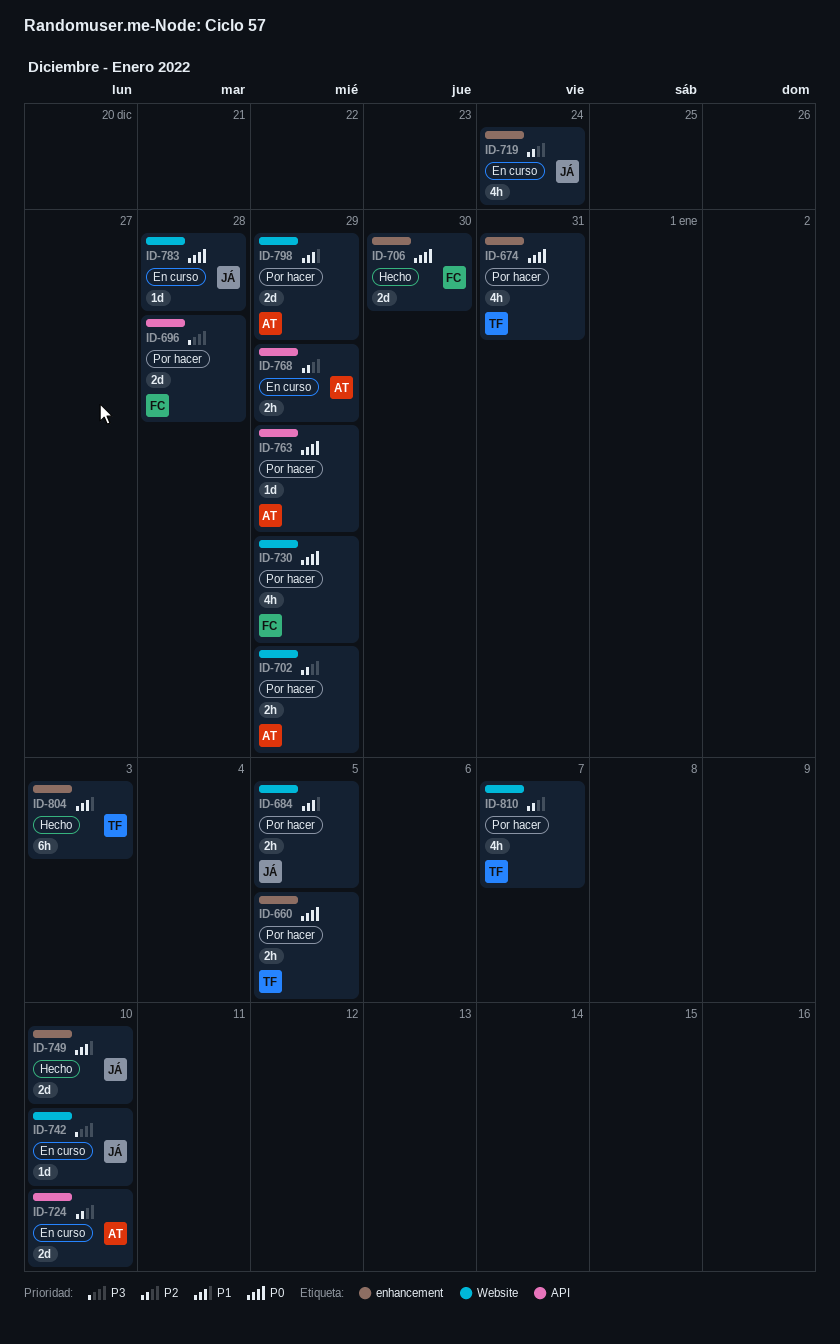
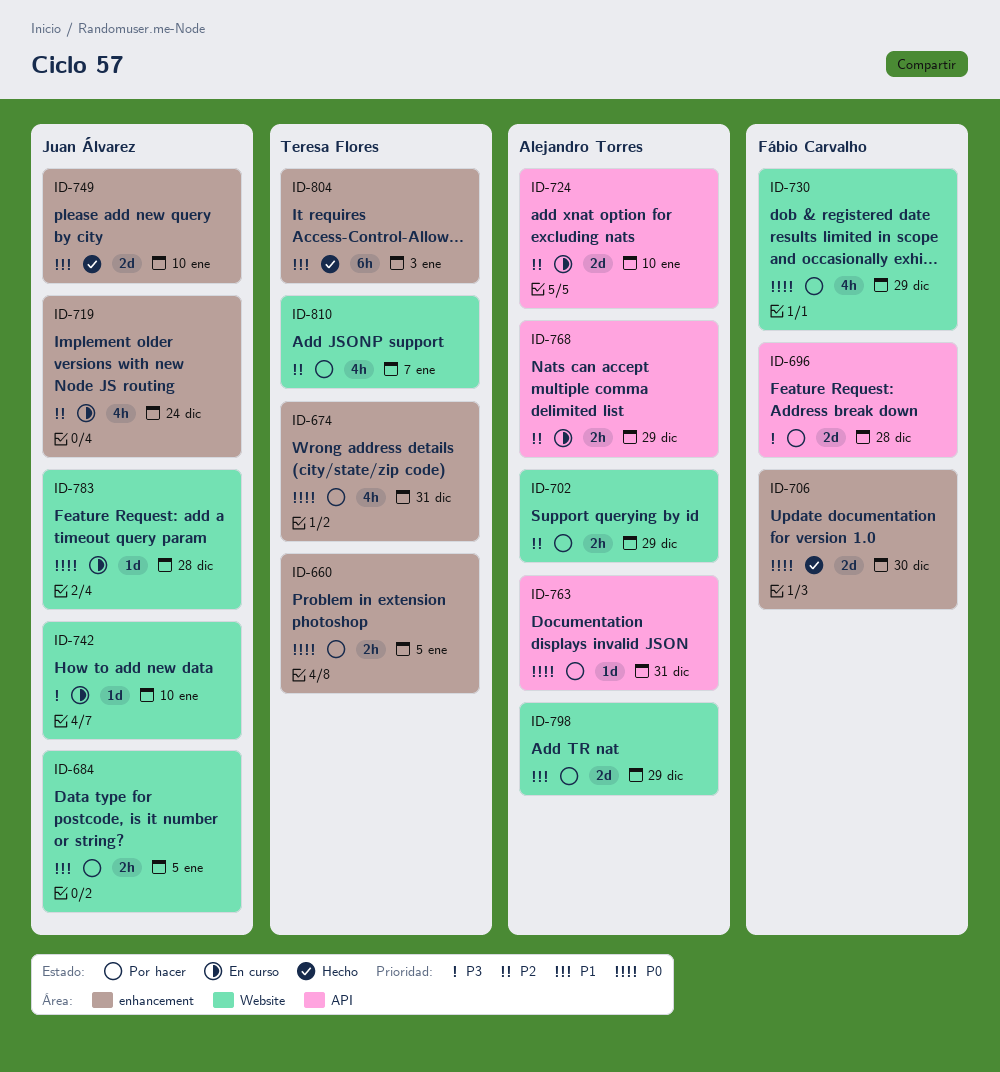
ID-763, due: Dec 29 -> Dec 31

